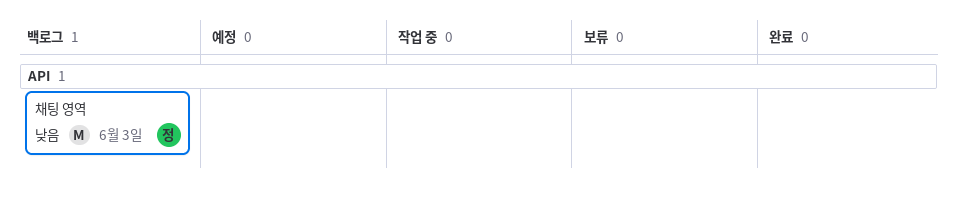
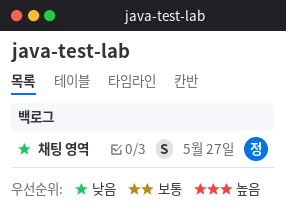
채팅 영역, estimate: M -> S
채팅 영역, due: Jun 3 -> May 27

